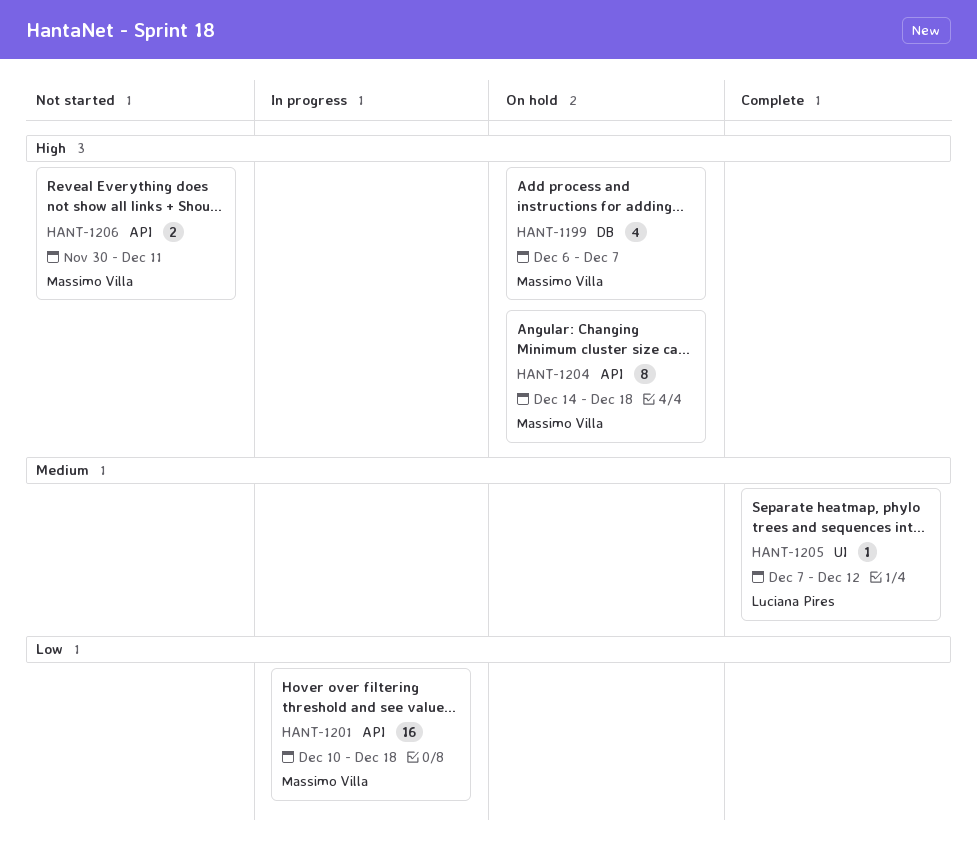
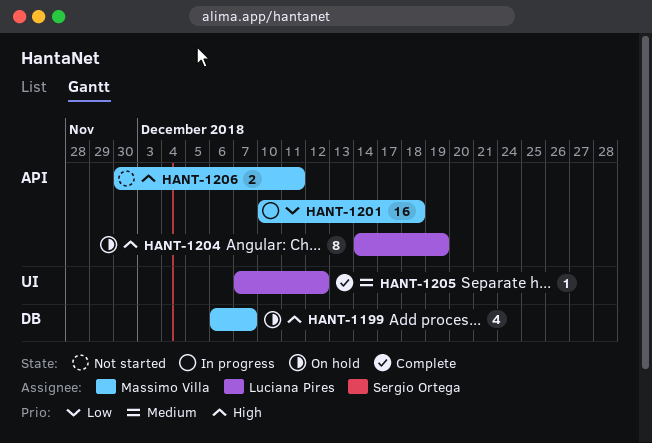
HANT-1204, owner: Massimo Villa -> Luciana Pires
HANT-1204, due: Dec 18 -> Dec 19

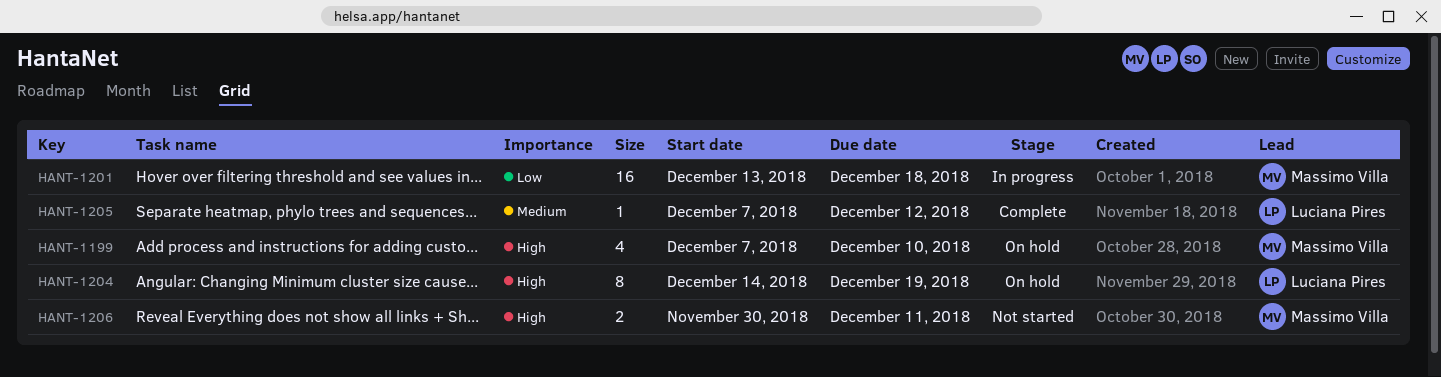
HANT-1199, start: Dec 6 -> Dec 7
HANT-1199, due: Dec 7 -> Dec 10
HANT-1201, start: Dec 10 -> Dec 13

